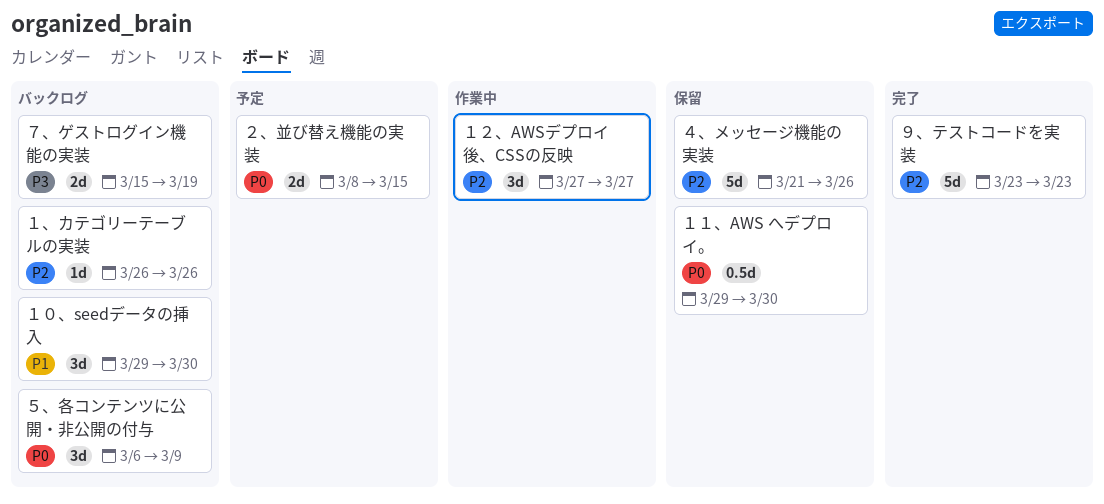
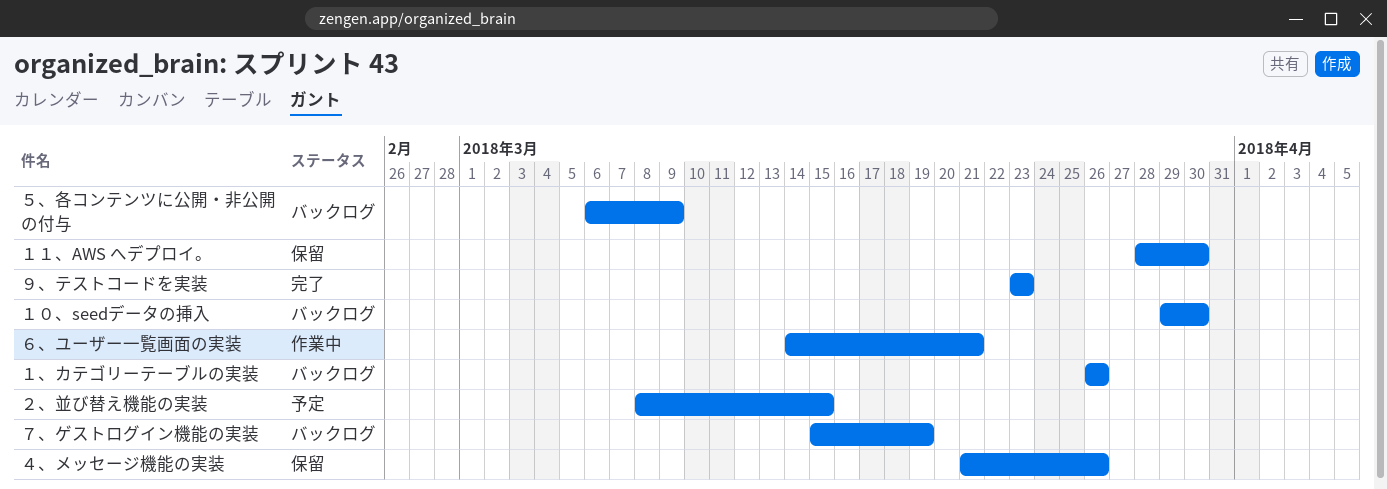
１１、AWS へデプロイ。, start: Mar 29 -> Mar 28
１２、AWSデプロイ後、CSSの反映: present -> none
６、ユーザー一覧画面の実装: none -> present

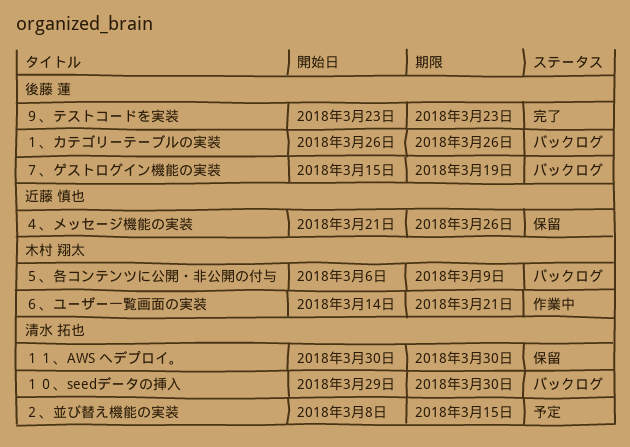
１１、AWS へデプロイ。, start: Mar 28 -> Mar 30

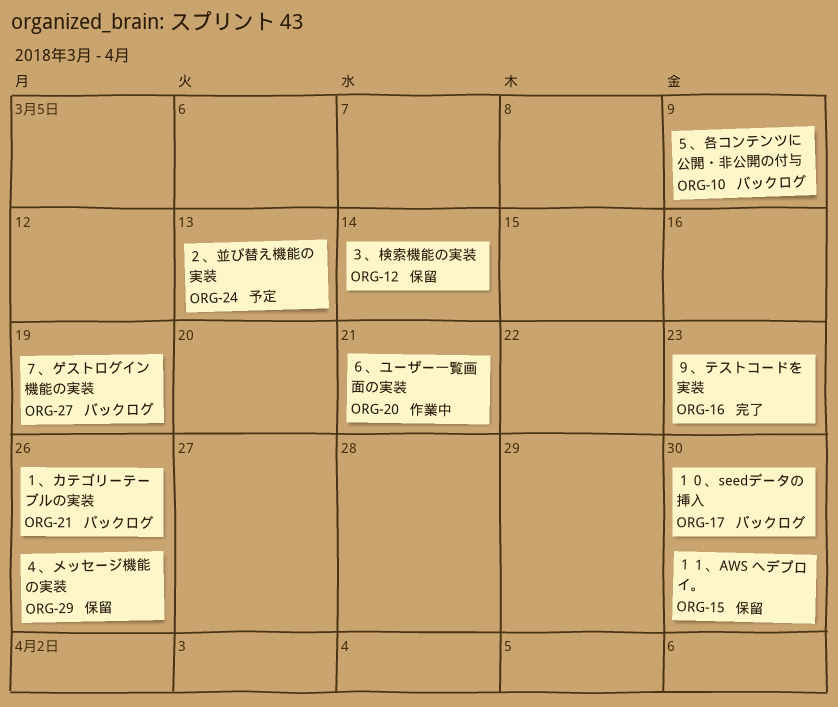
２、並び替え機能の実装, due: Mar 15 -> Mar 13
３、検索機能の実装: none -> present

